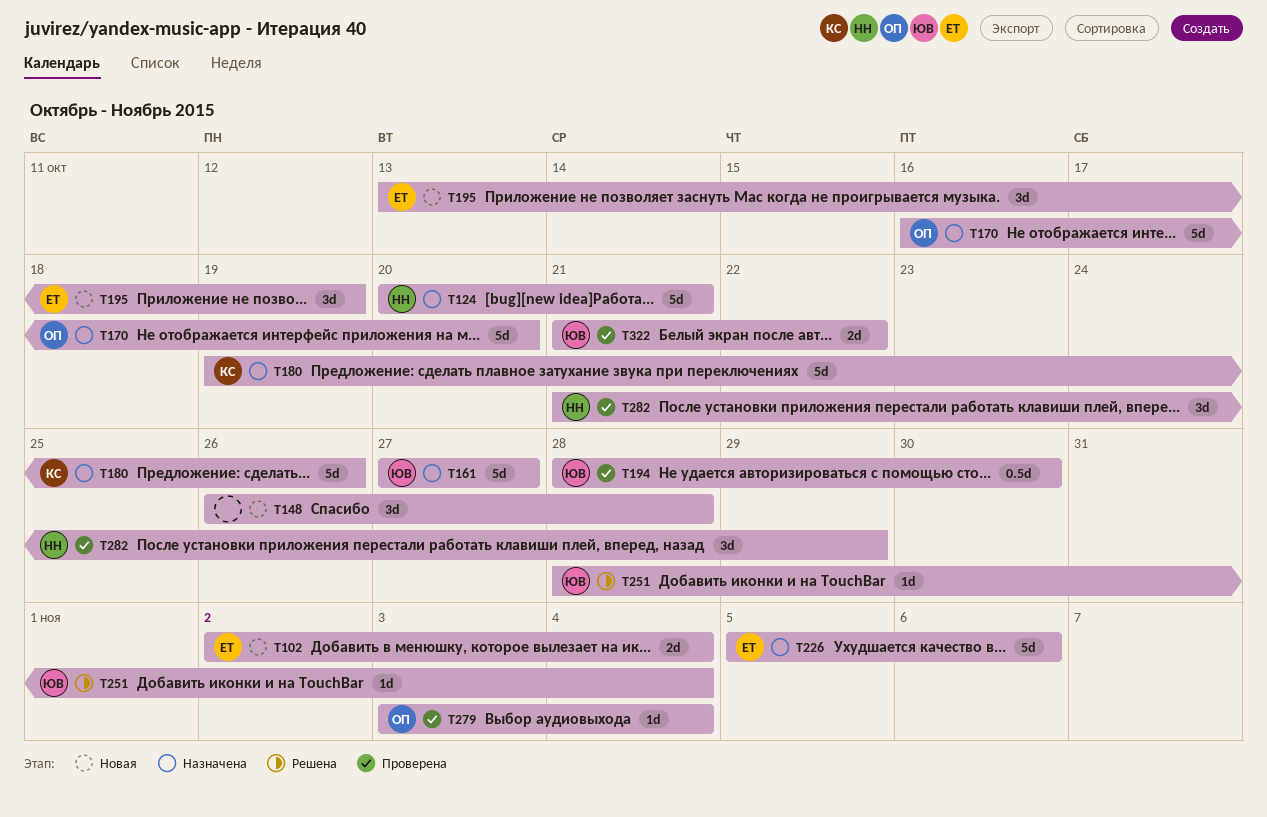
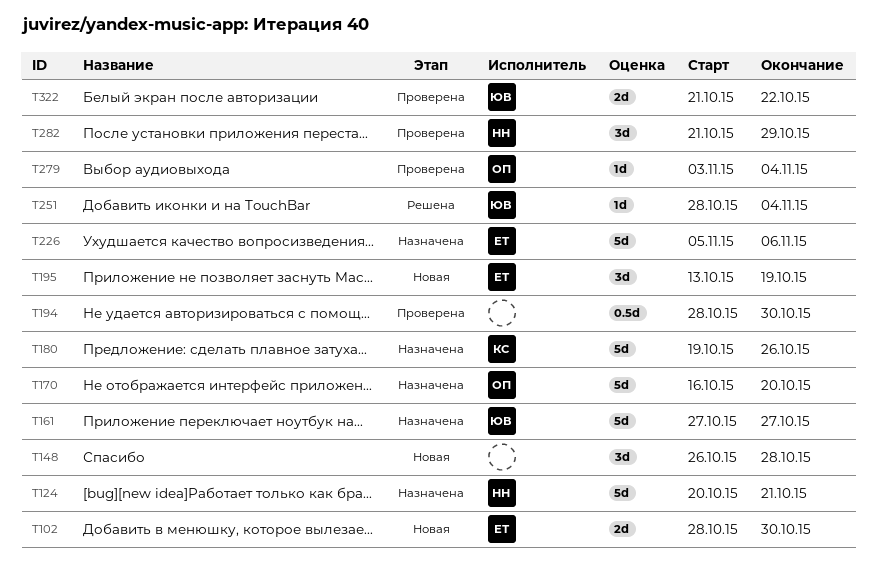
T102, start: Nov 2 -> Oct 28
T102, due: Nov 4 -> Oct 30
T194, owner: ЮВ -> none

